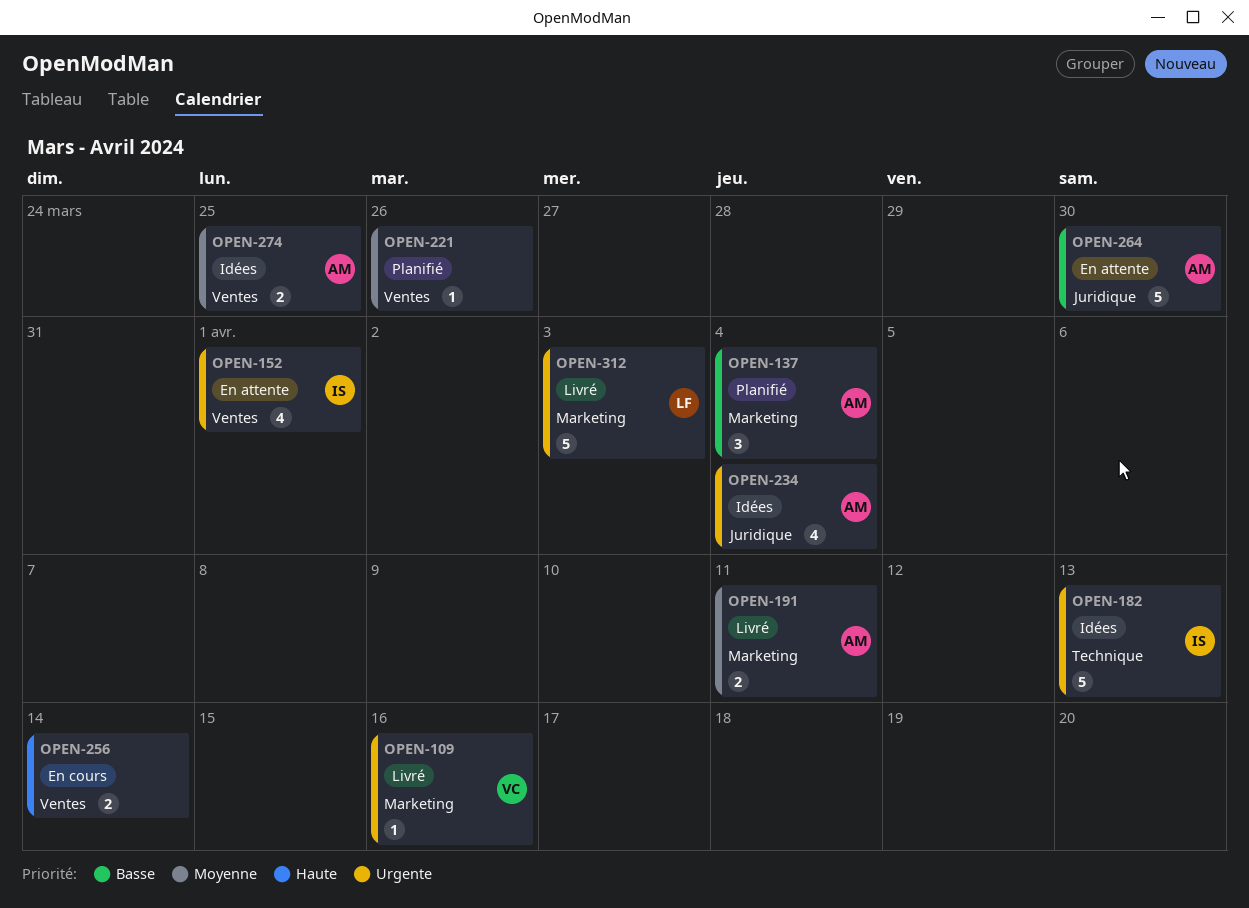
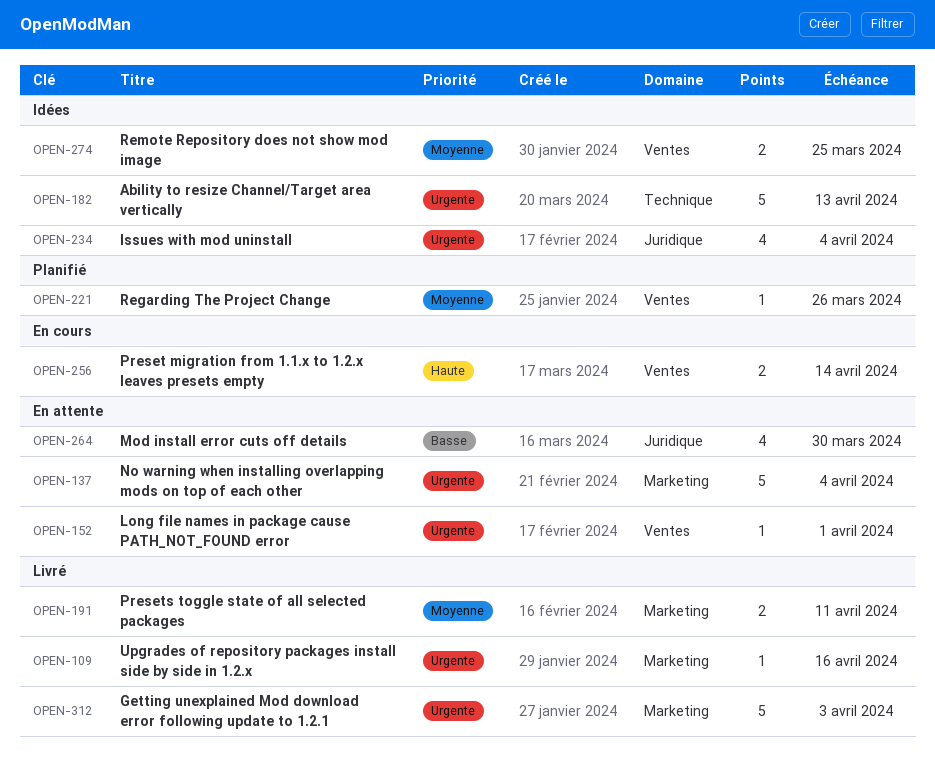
OPEN-137, status: Planifié -> En attente
OPEN-137, priority: Basse -> Urgente
OPEN-137, estimate: 3 -> 5
OPEN-152, estimate: 4 -> 1
OPEN-264, estimate: 5 -> 4

